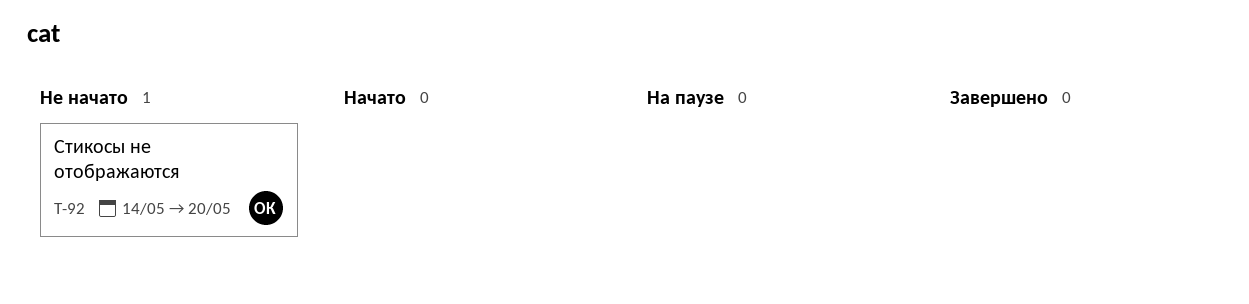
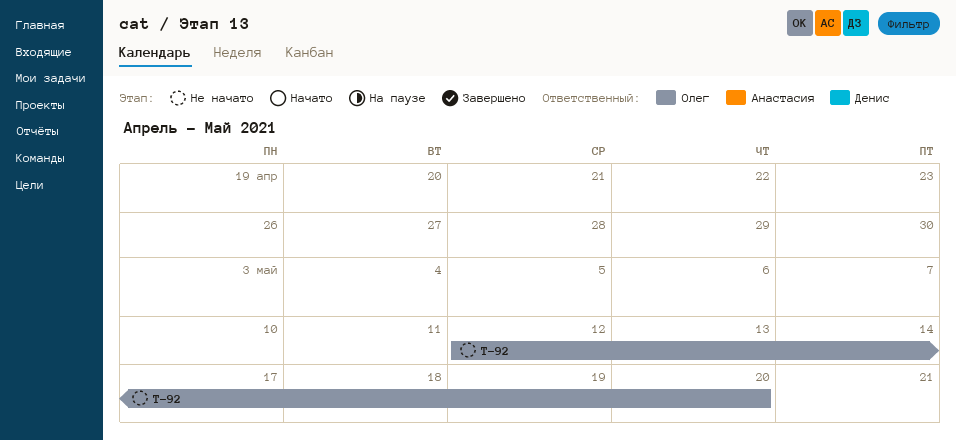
T-92, start: May 14 -> May 12

